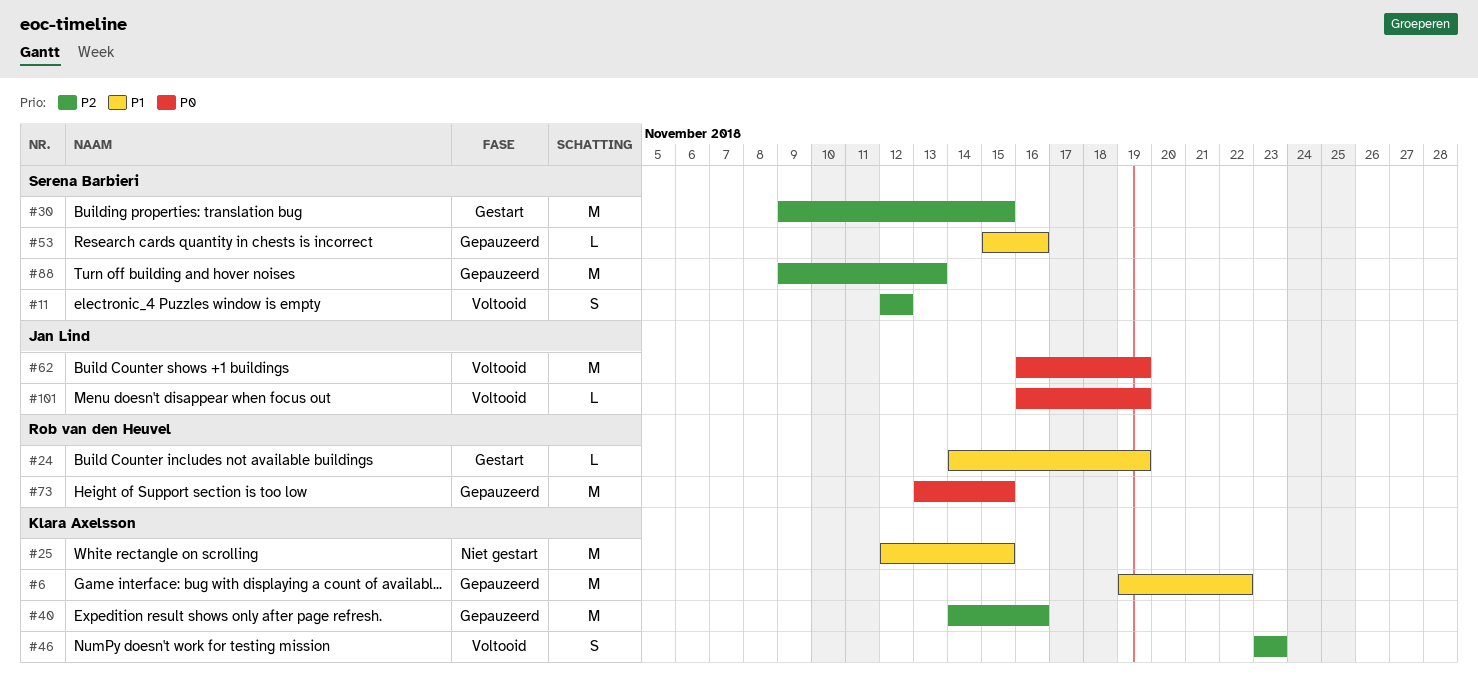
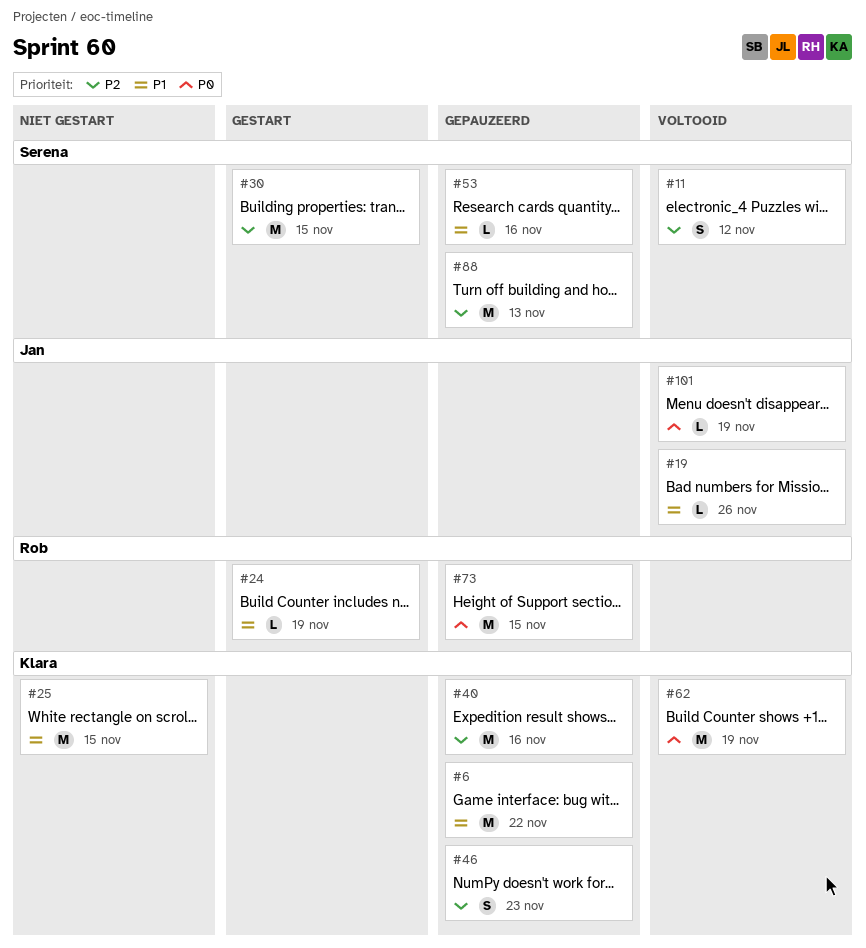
#19: none -> present
#46, status: Voltooid -> Gepauzeerd
#62, owner: Jan Lind -> Klara Axelsson

